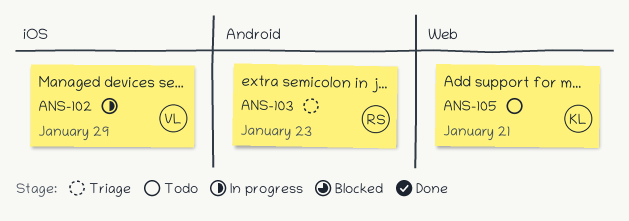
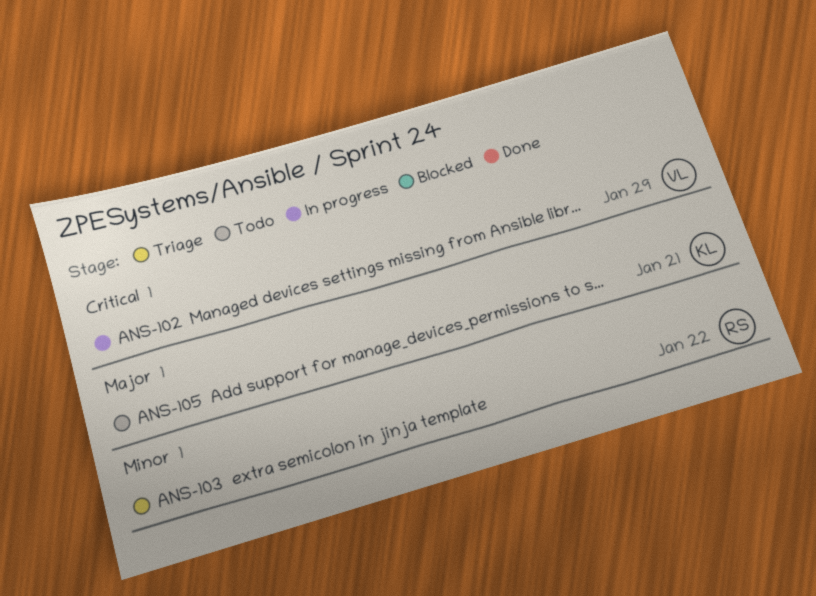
ANS-103, due: Jan 23 -> Jan 22

